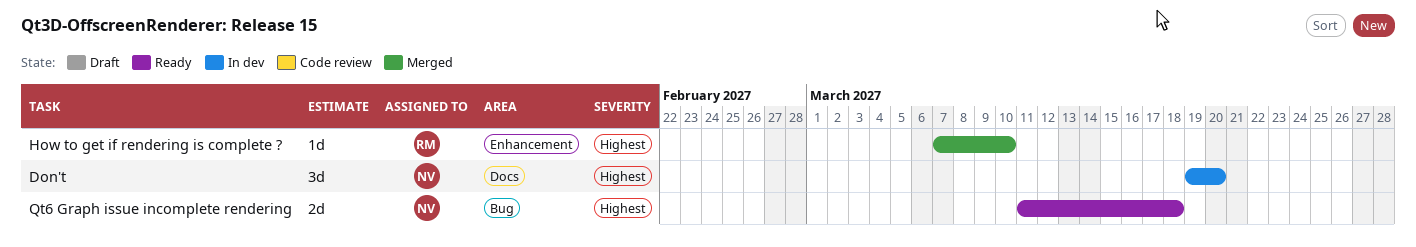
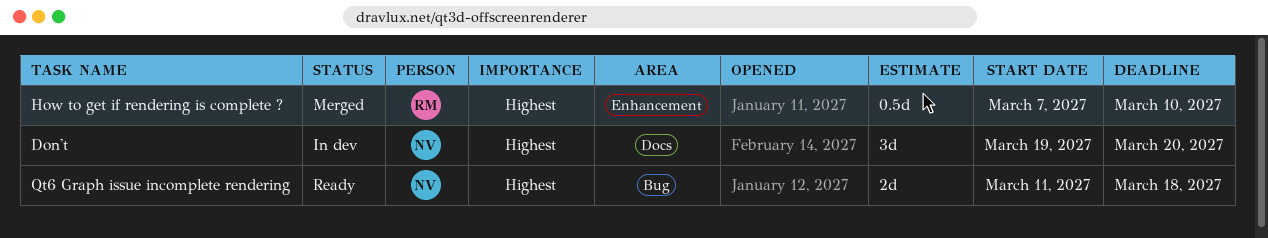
How to get if rendering is complete ?, estimate: 1d -> 0.5d

